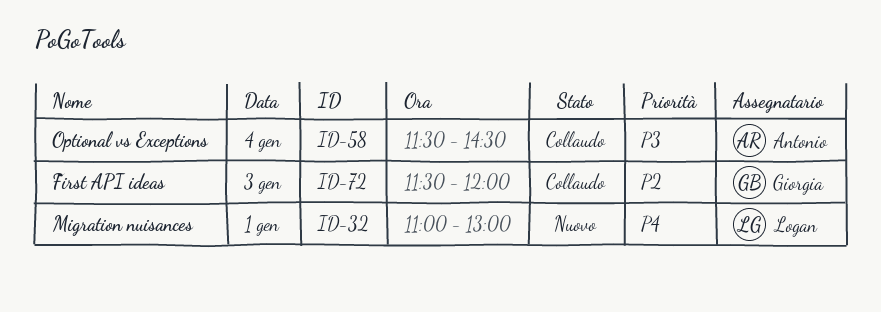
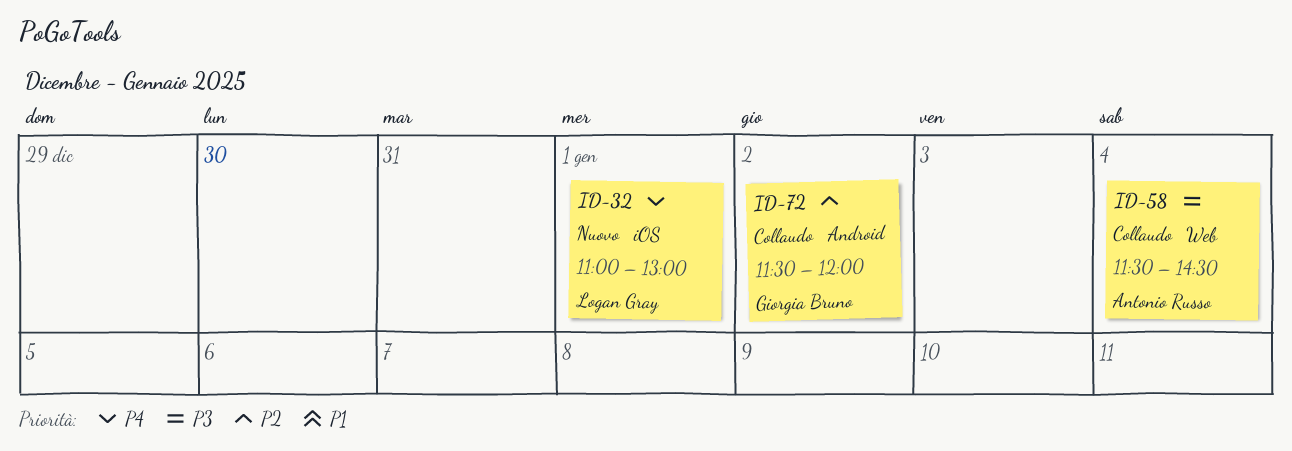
ID-72, day: Jan 3 -> Jan 2

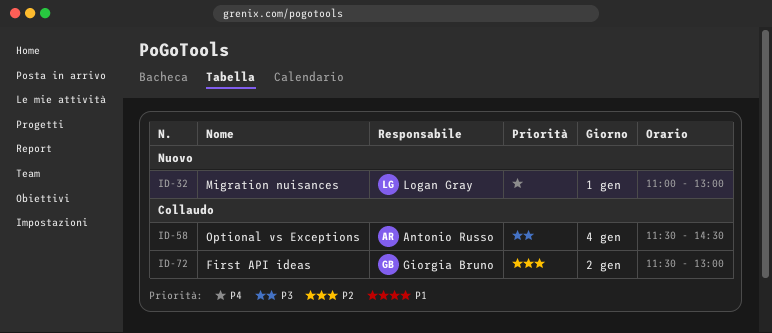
ID-72, ends: 12:00 -> 13:00

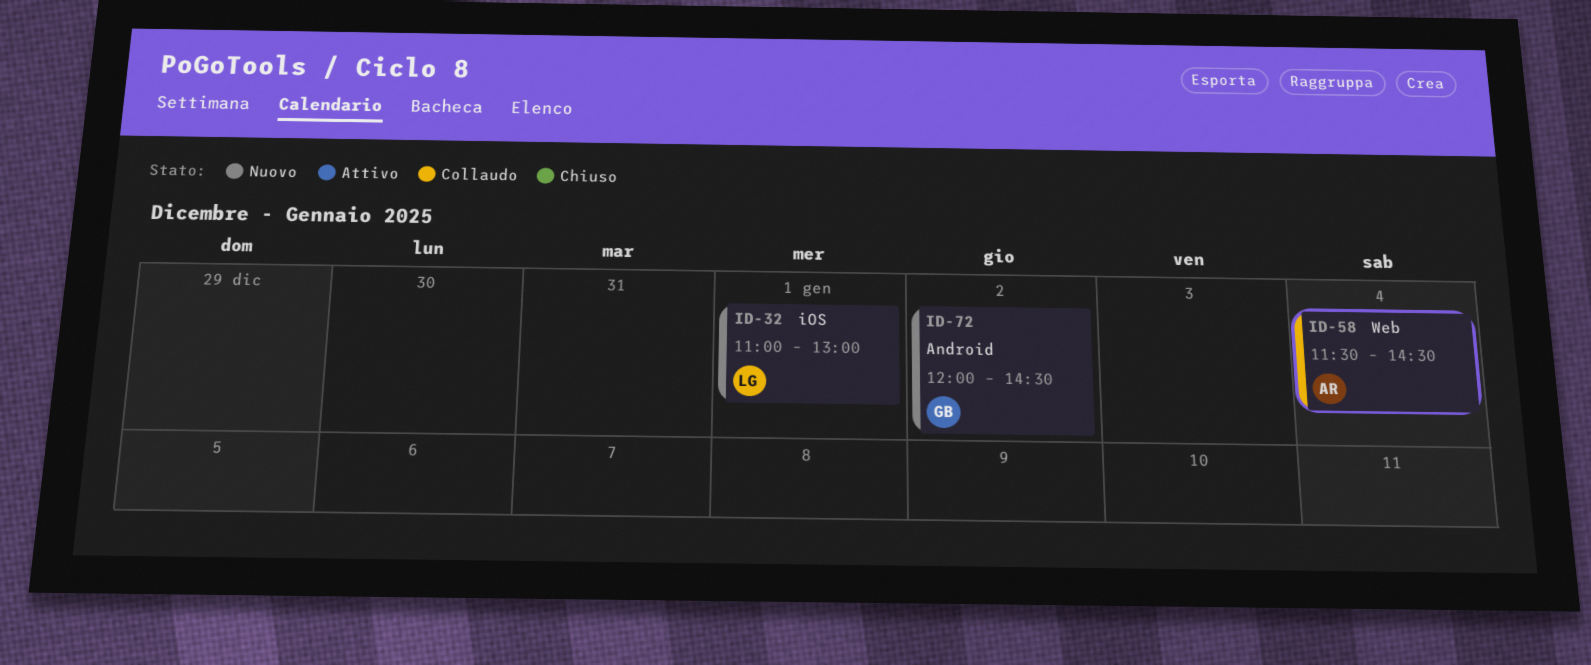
ID-72, status: Collaudo -> Nuovo
ID-72, begins: 11:30 -> 12:00
ID-72, ends: 13:00 -> 14:30

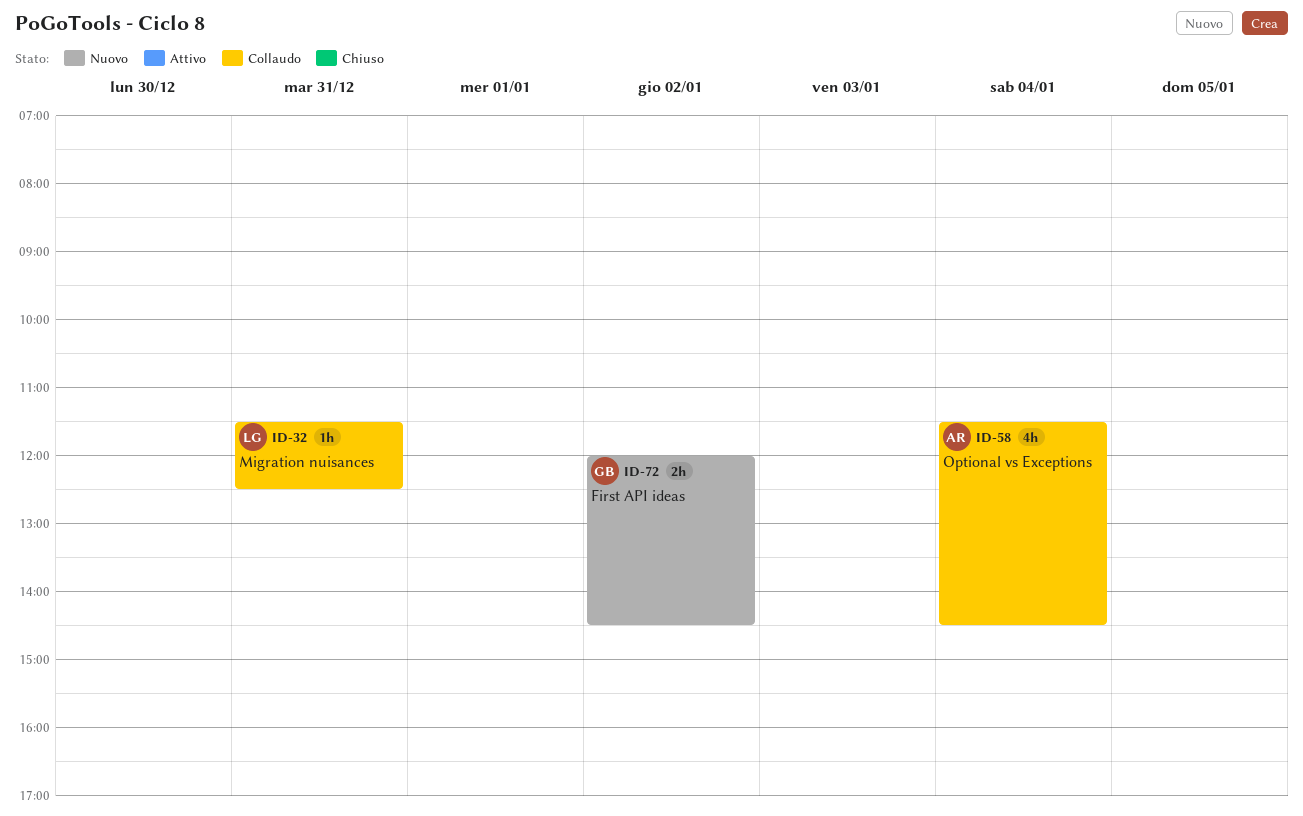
ID-32, status: Nuovo -> Collaudo
ID-32, day: Jan 1 -> Dec 31
ID-32, begins: 11:00 -> 11:30
ID-32, ends: 13:00 -> 12:30

